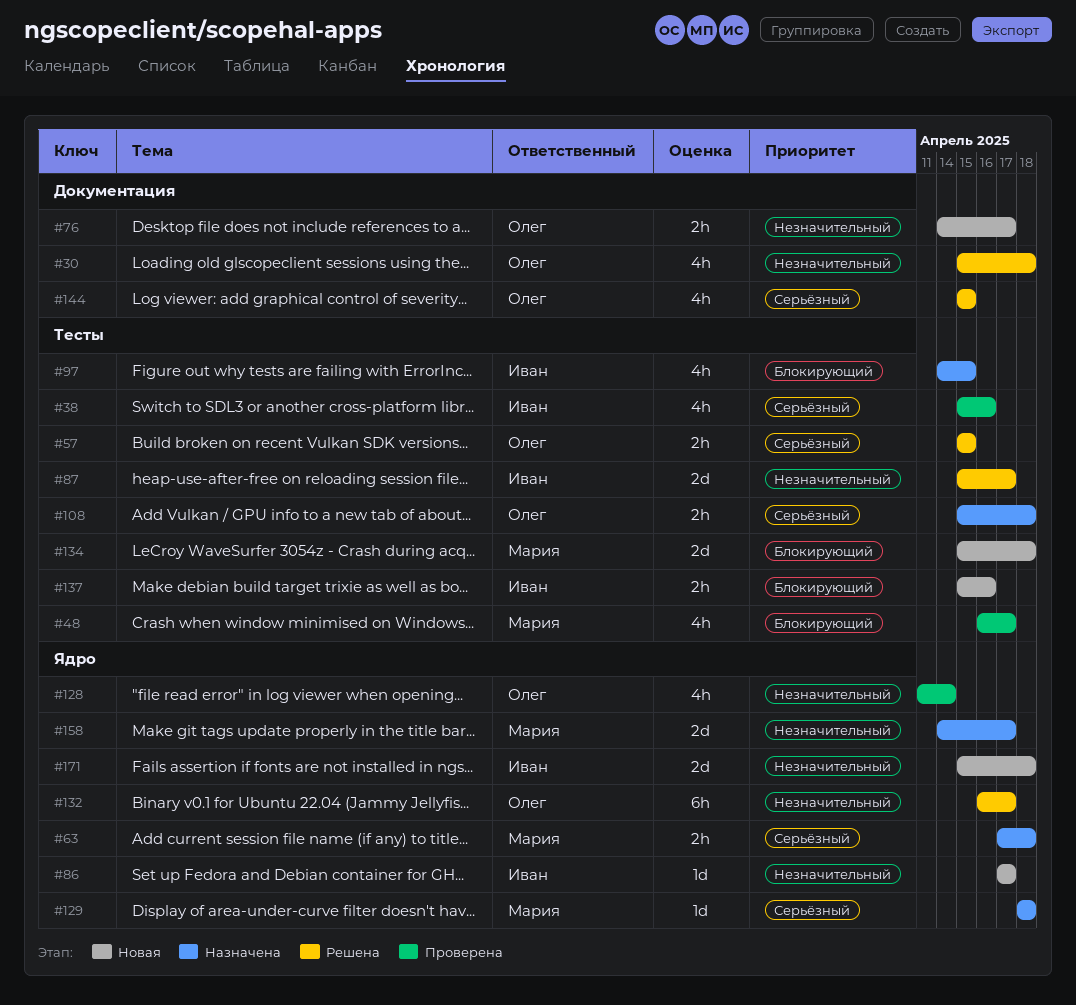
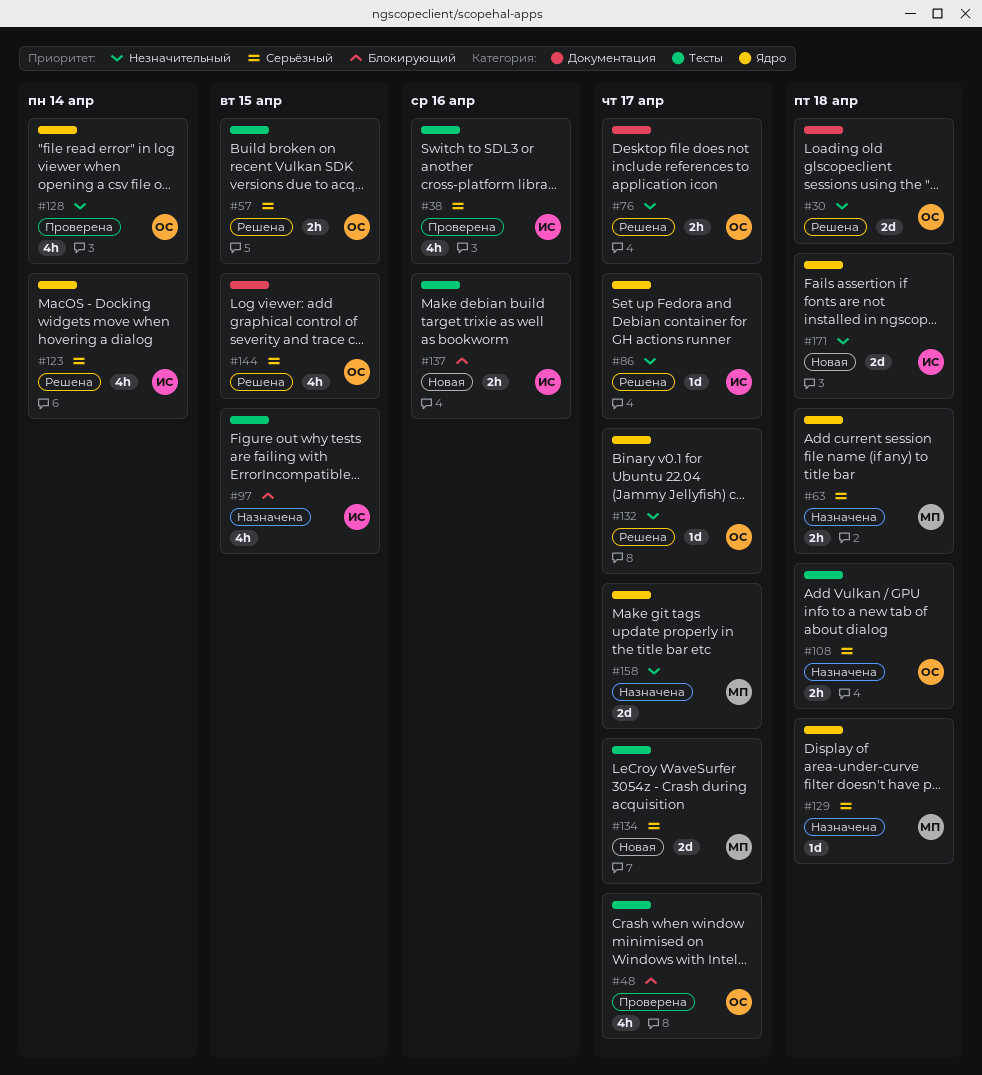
#30, estimate: 4h -> 2d
#48, owner: Мария -> Олег
#76, status: Новая -> Решена
#86, status: Новая -> Решена
#87: present -> none
#123: none -> present
#132, estimate: 6h -> 1d
#134, priority: Блокирующий -> Серьёзный
#134, due: Apr 18 -> Apr 17

